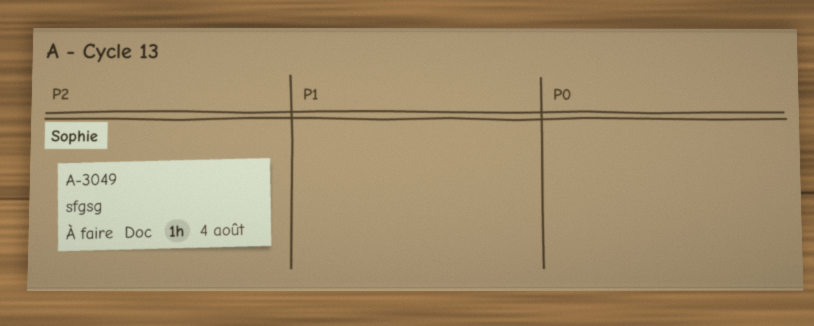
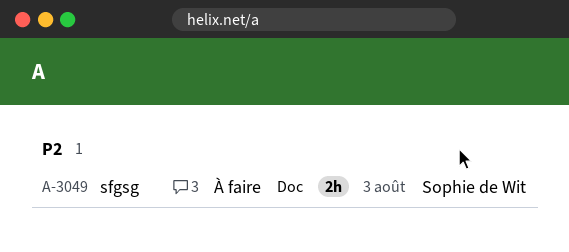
A-3049, estimate: 1h -> 2h
A-3049, due: Aug 4 -> Aug 3

